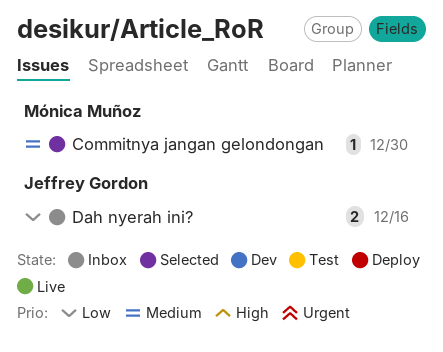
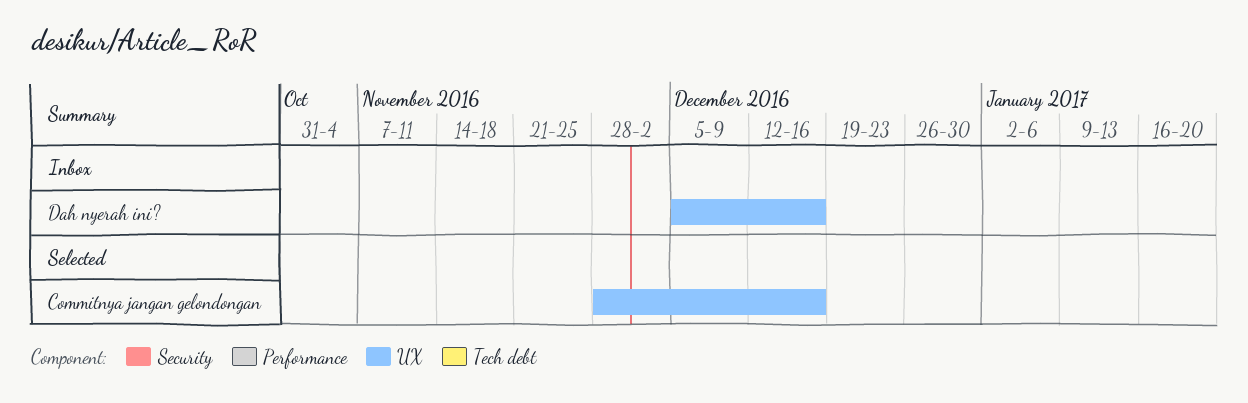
Commitnya jangan gelondongan, due: Dec 30 -> Dec 16

